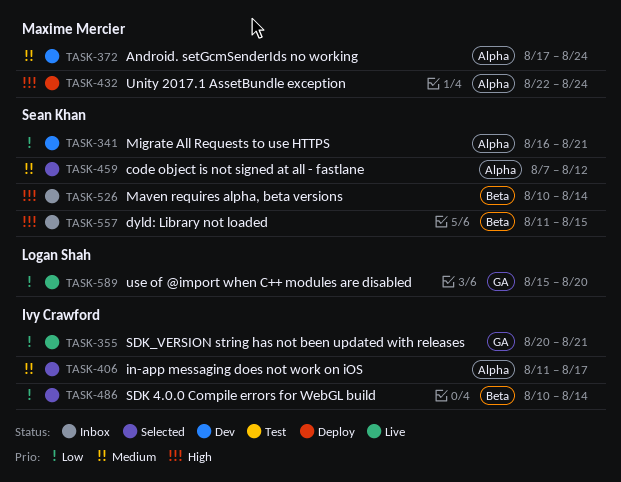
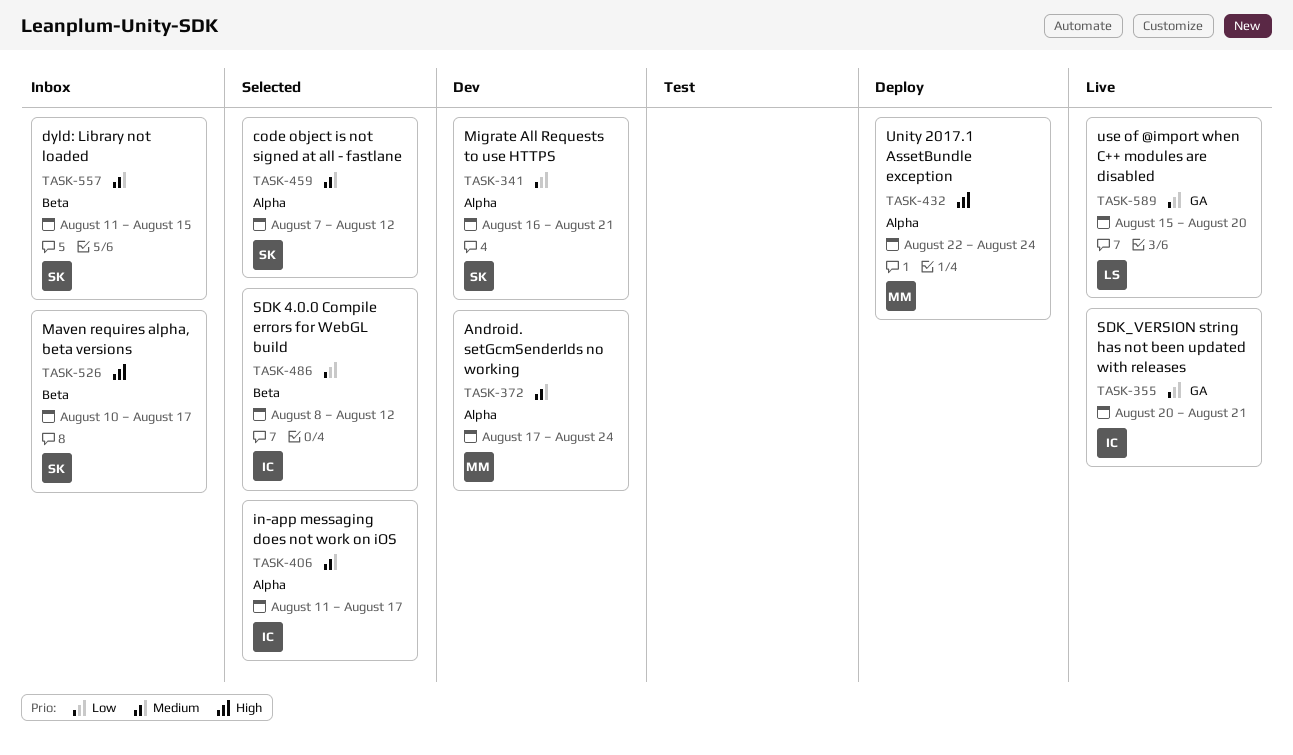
TASK-486, start: Aug 10 -> Aug 8
TASK-486, due: Aug 14 -> Aug 12
TASK-526, due: Aug 14 -> Aug 17
TASK-557, priority: High -> Medium

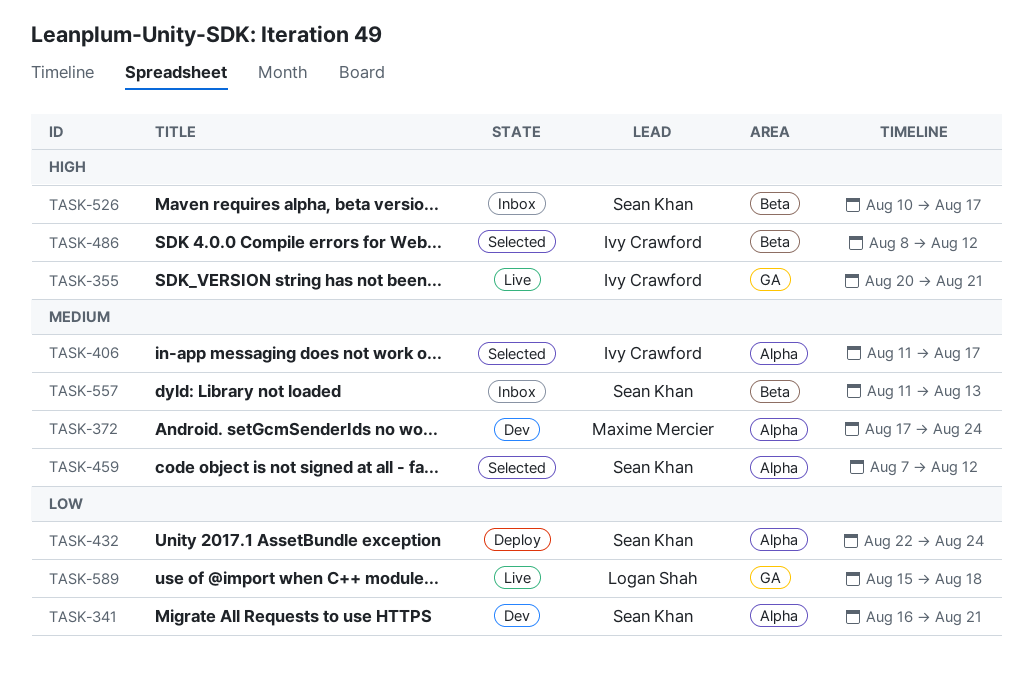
TASK-355, priority: Low -> High
TASK-432, owner: Maxime Mercier -> Sean Khan
TASK-432, priority: High -> Low
TASK-486, priority: Low -> High
TASK-557, due: Aug 15 -> Aug 13
TASK-589, due: Aug 20 -> Aug 18

